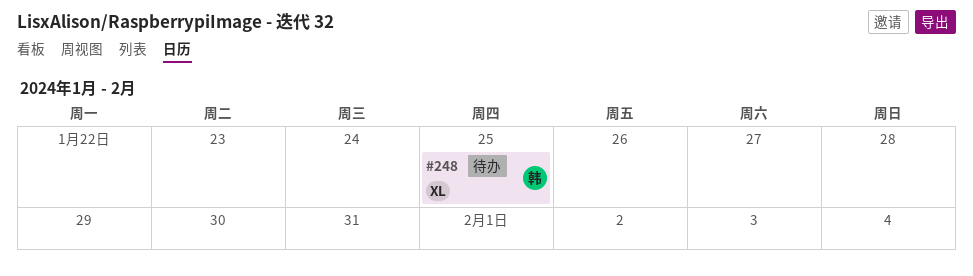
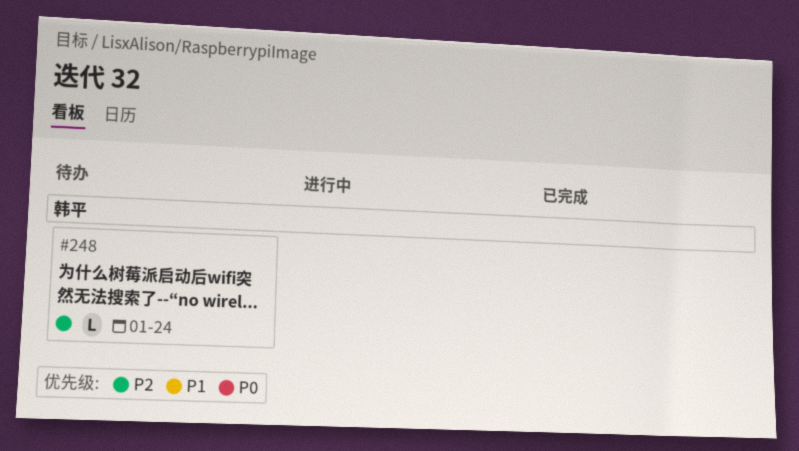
#248, estimate: XL -> L
#248, due: Jan 25 -> Jan 24

